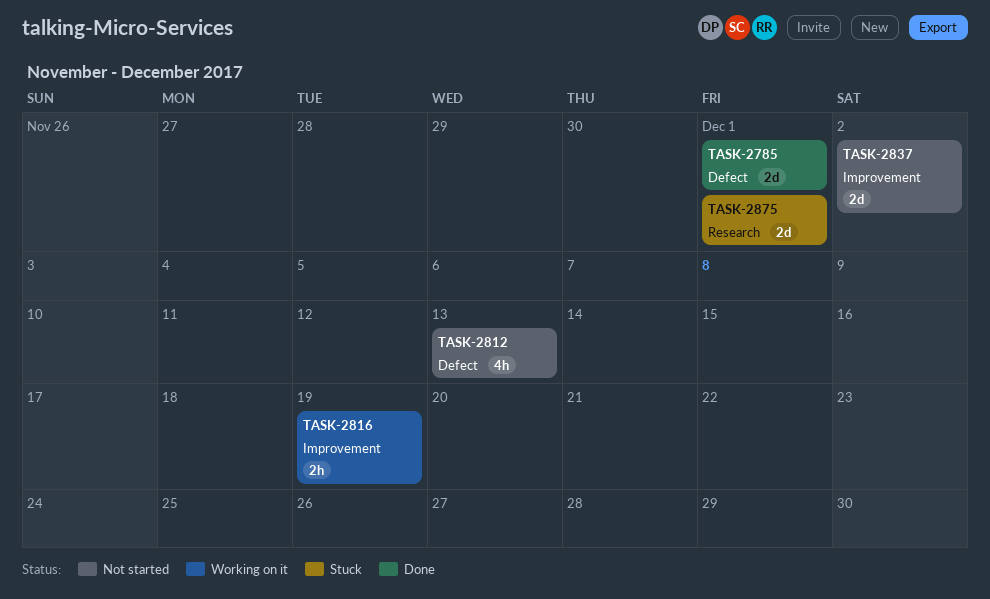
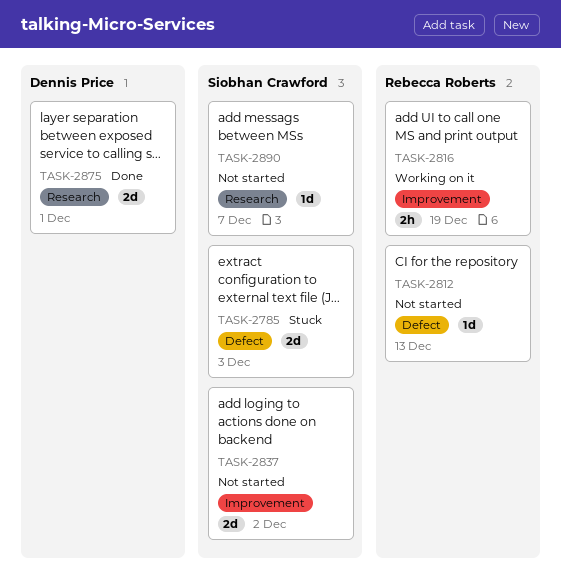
TASK-2785, status: Done -> Stuck
TASK-2785, due: Dec 1 -> Dec 3
TASK-2812, estimate: 4h -> 1d
TASK-2875, status: Stuck -> Done
TASK-2890: none -> present

